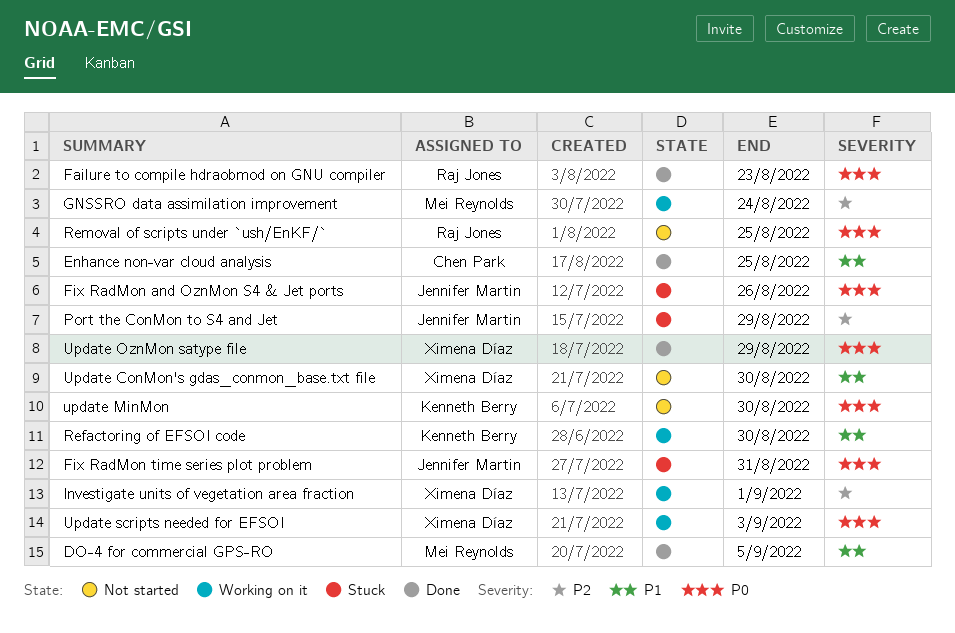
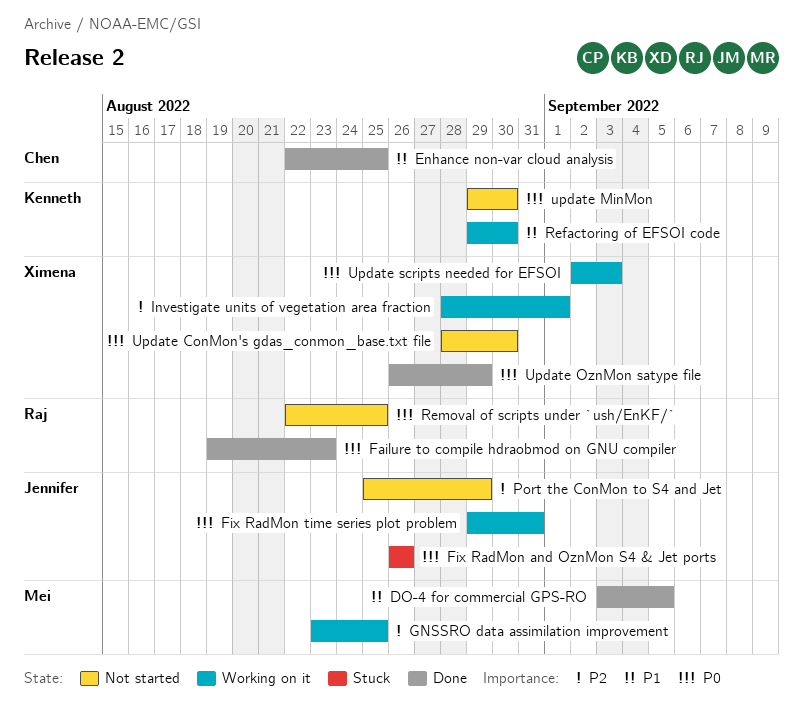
Fix RadMon time series plot problem, status: Stuck -> Working on it
GNSSRO data assimilation improvement, due: Aug 24 -> Aug 25
Port the ConMon to S4 and Jet, status: Stuck -> Not started
Update ConMon's gdas_conmon_base.txt file, priority: P1 -> P0

